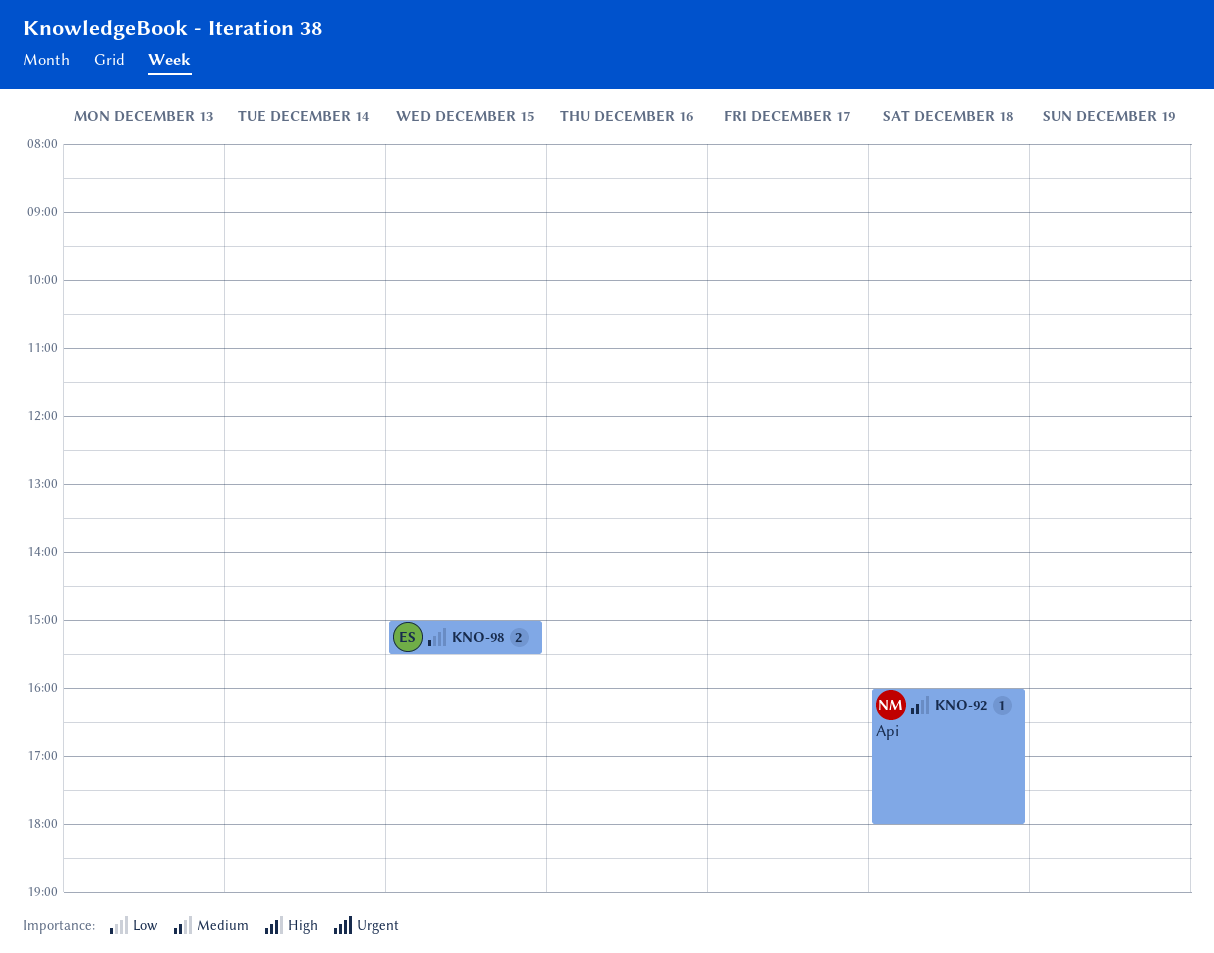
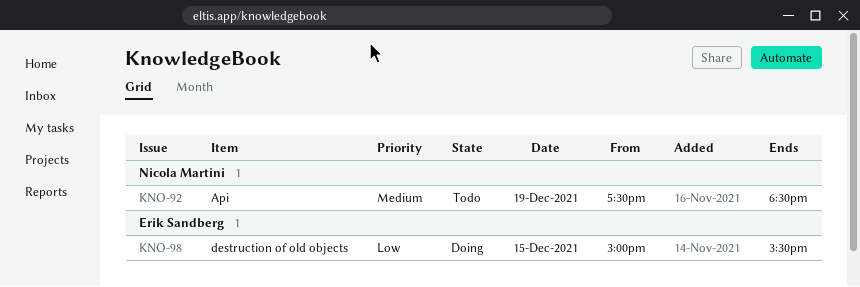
KNO-92, day: Dec 18 -> Dec 19
KNO-92, begins: 16:00 -> 17:30
KNO-92, ends: 18:00 -> 18:30

